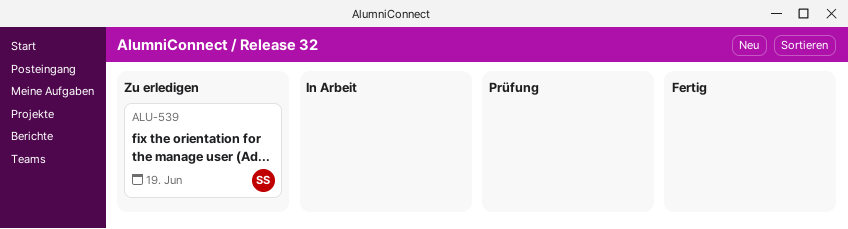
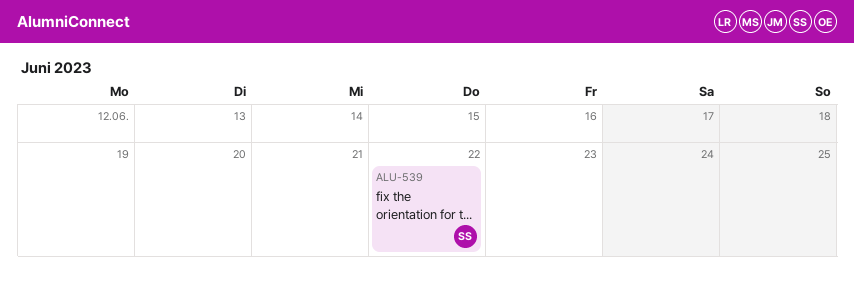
ALU-539, due: Jun 19 -> Jun 22

